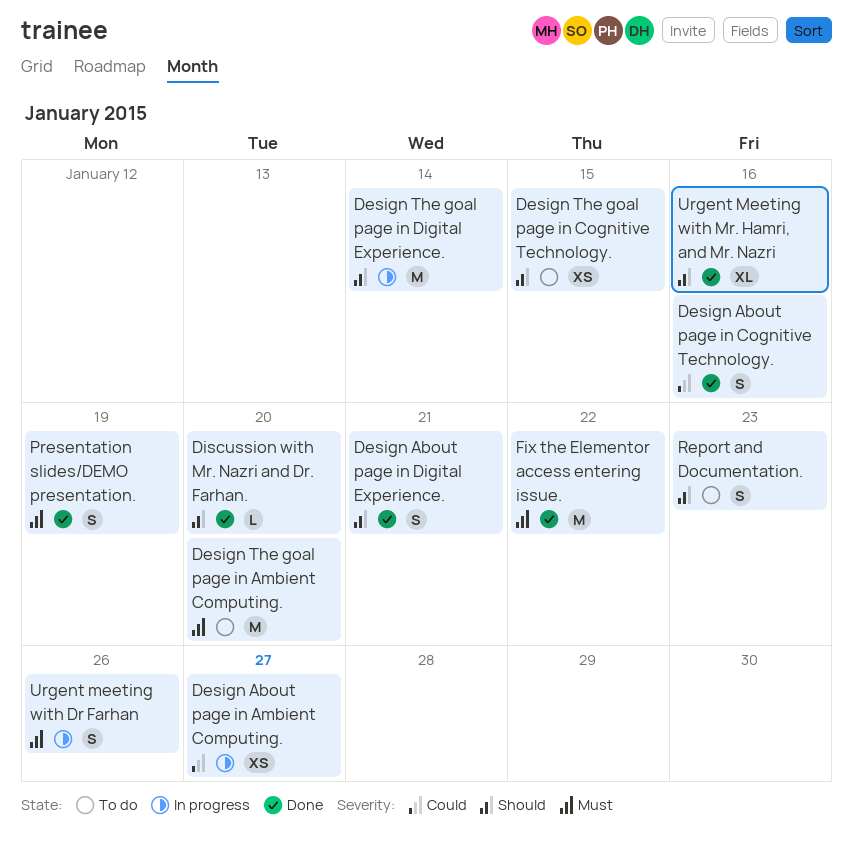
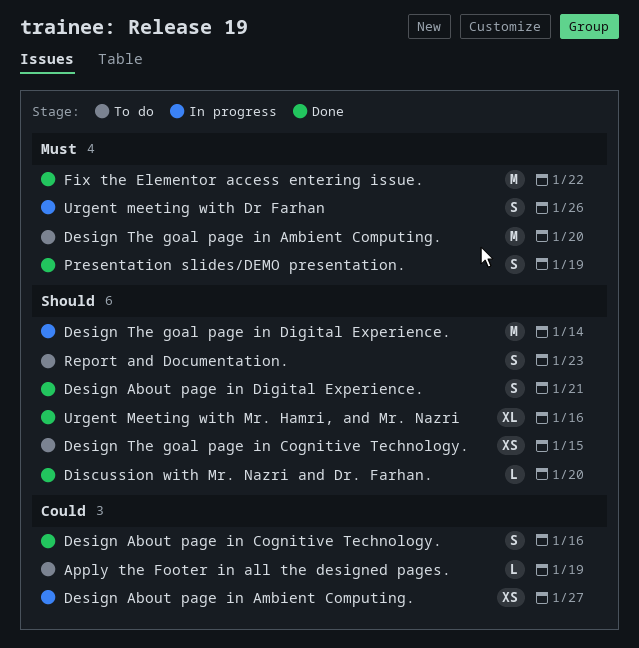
Apply the Footer in all the designed pages.: none -> present

